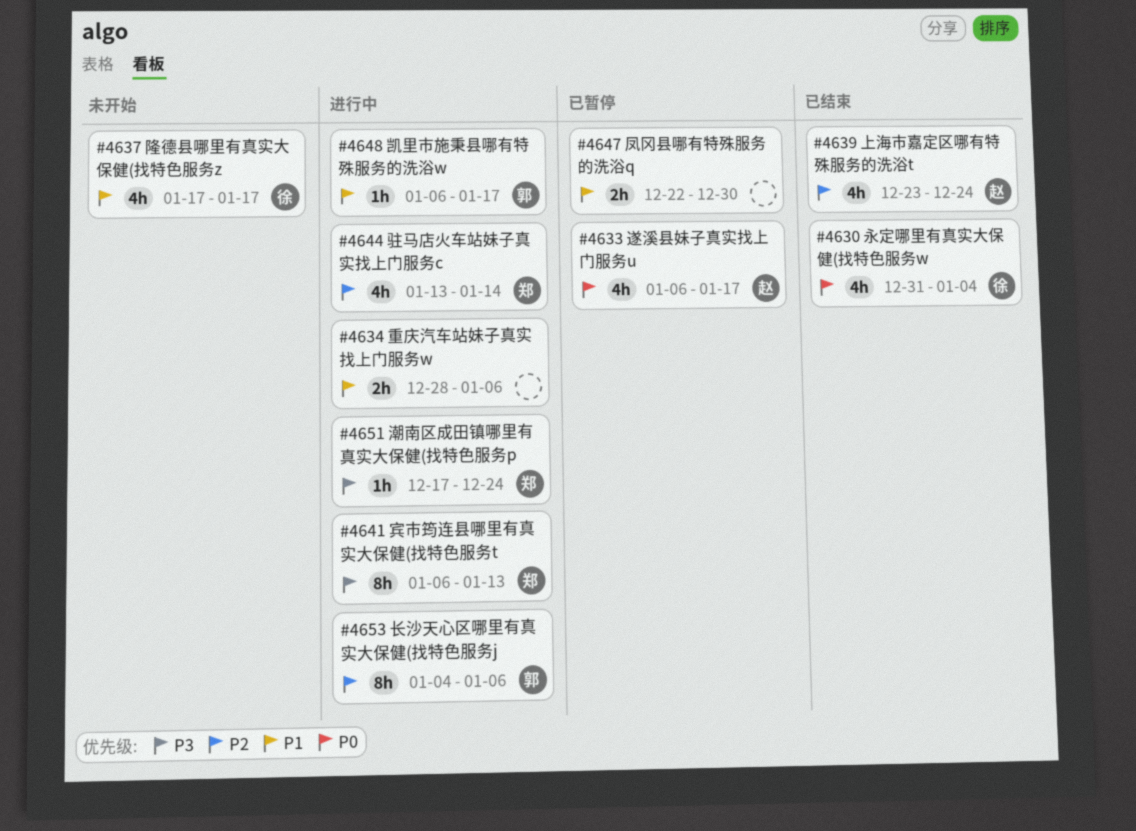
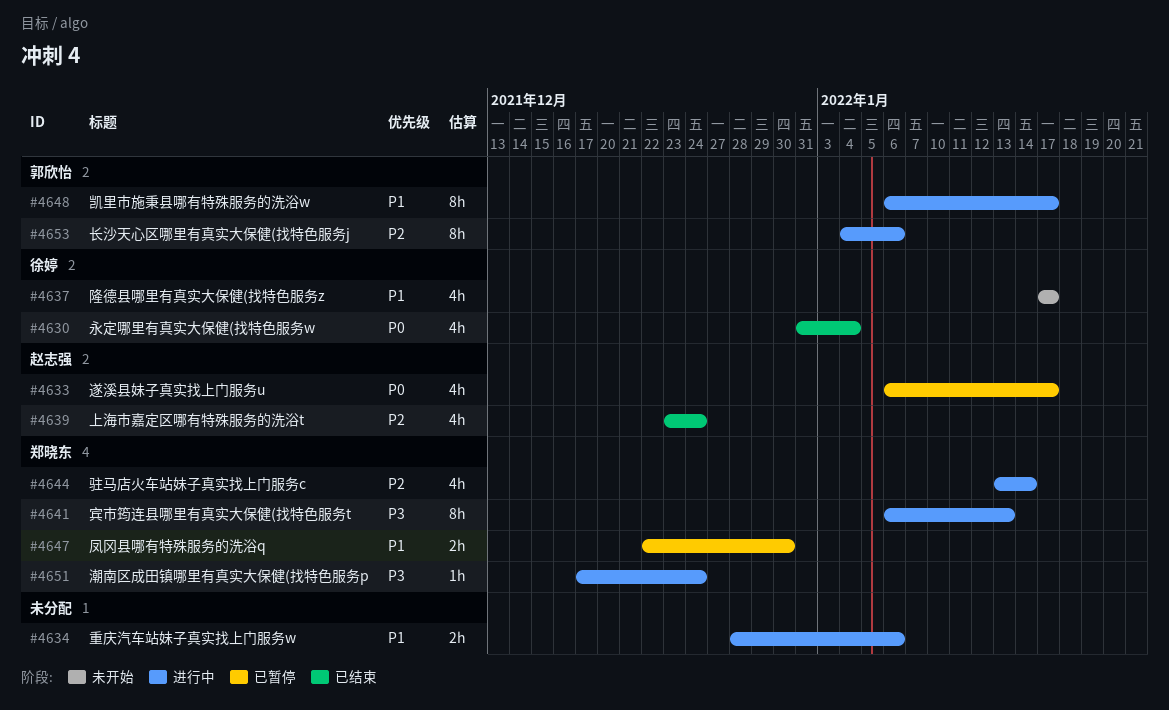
#4647, owner: none -> 郑晓东
#4648, estimate: 1h -> 8h

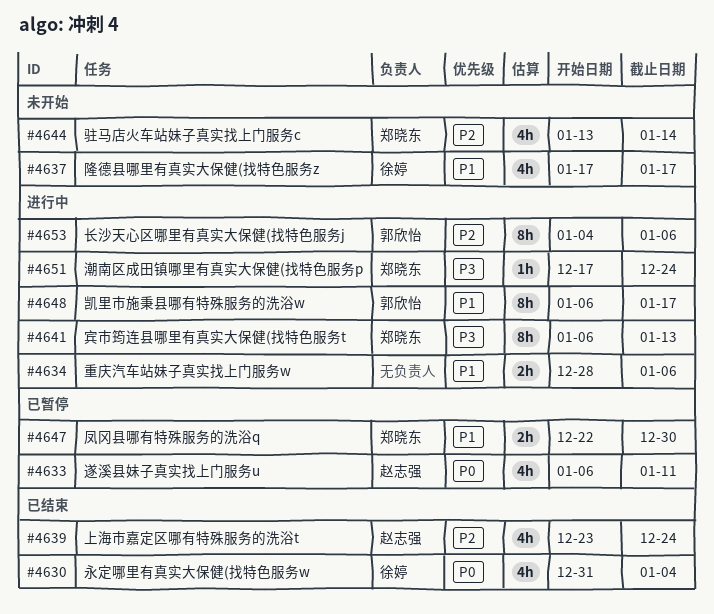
#4633, due: Jan 17 -> Jan 11
#4644, status: 进行中 -> 未开始

